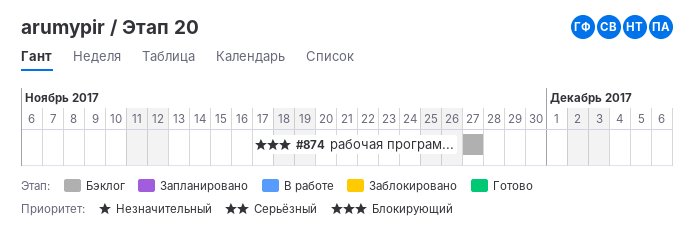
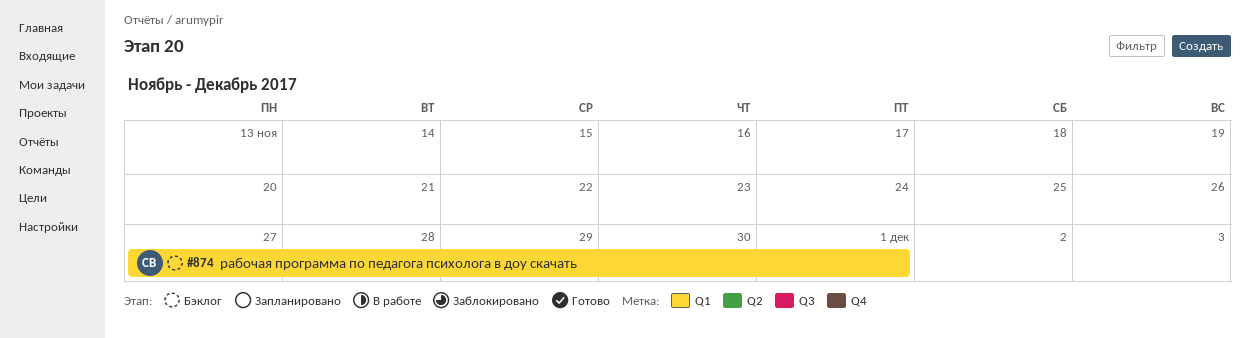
#874, due: Nov 27 -> Dec 1

